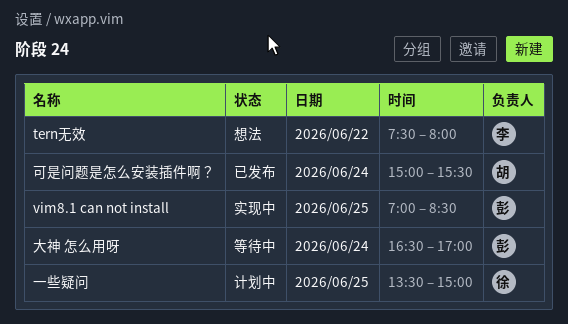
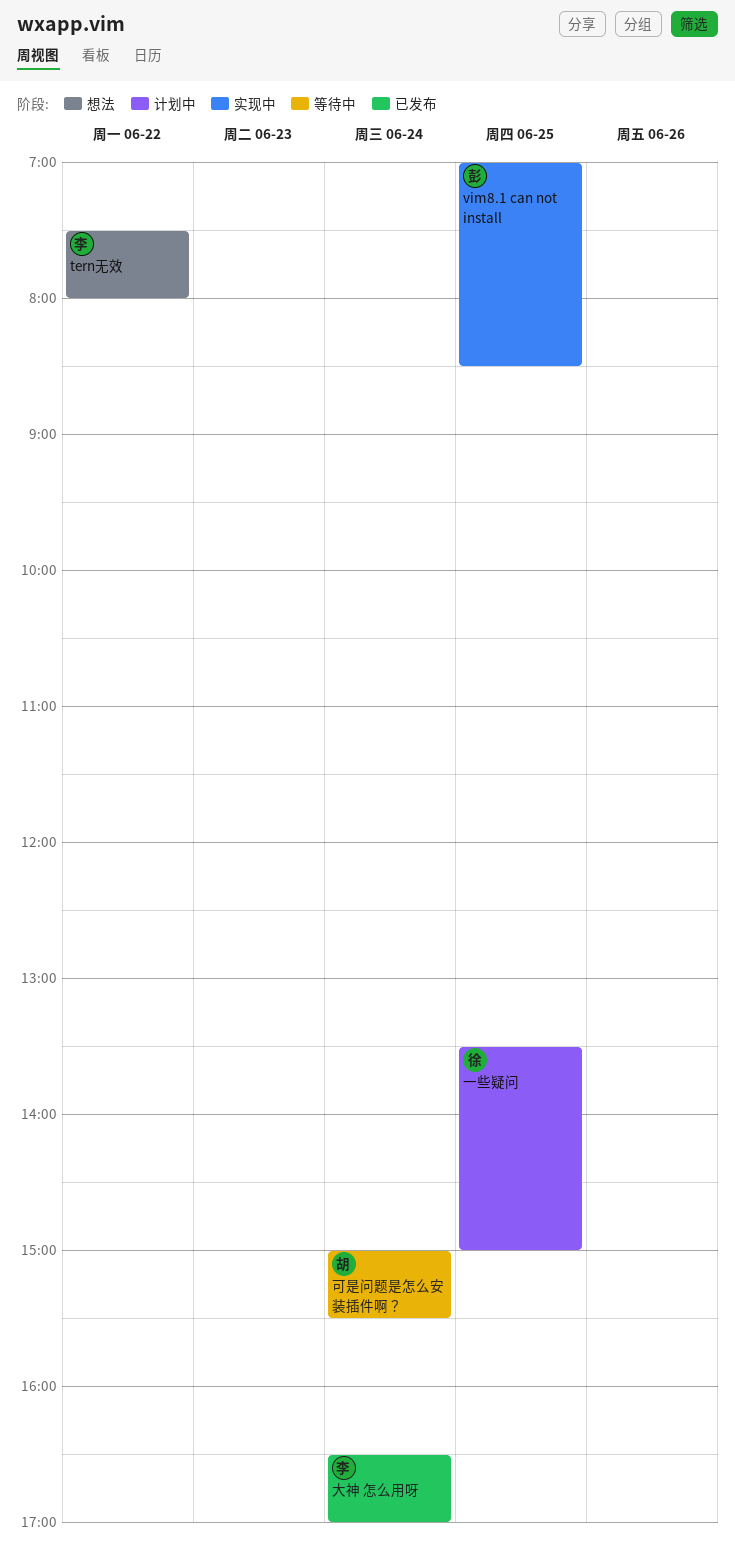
可是问题是怎么安装插件啊？, status: 已发布 -> 等待中
大神 怎么用呀, status: 等待中 -> 已发布
大神 怎么用呀, owner: 彭 -> 李

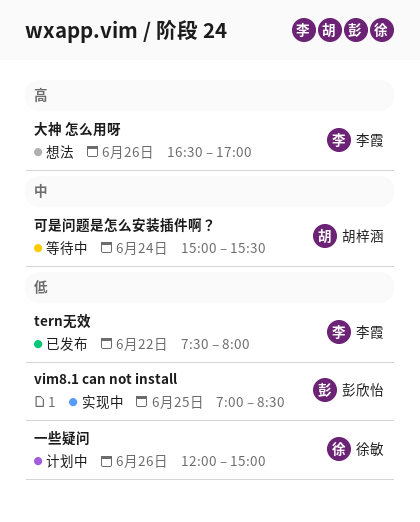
tern无效, status: 想法 -> 已发布
一些疑问, day: Jun 25 -> Jun 26
一些疑问, begins: 13:30 -> 12:00
大神 怎么用呀, status: 已发布 -> 想法
大神 怎么用呀, day: Jun 24 -> Jun 26

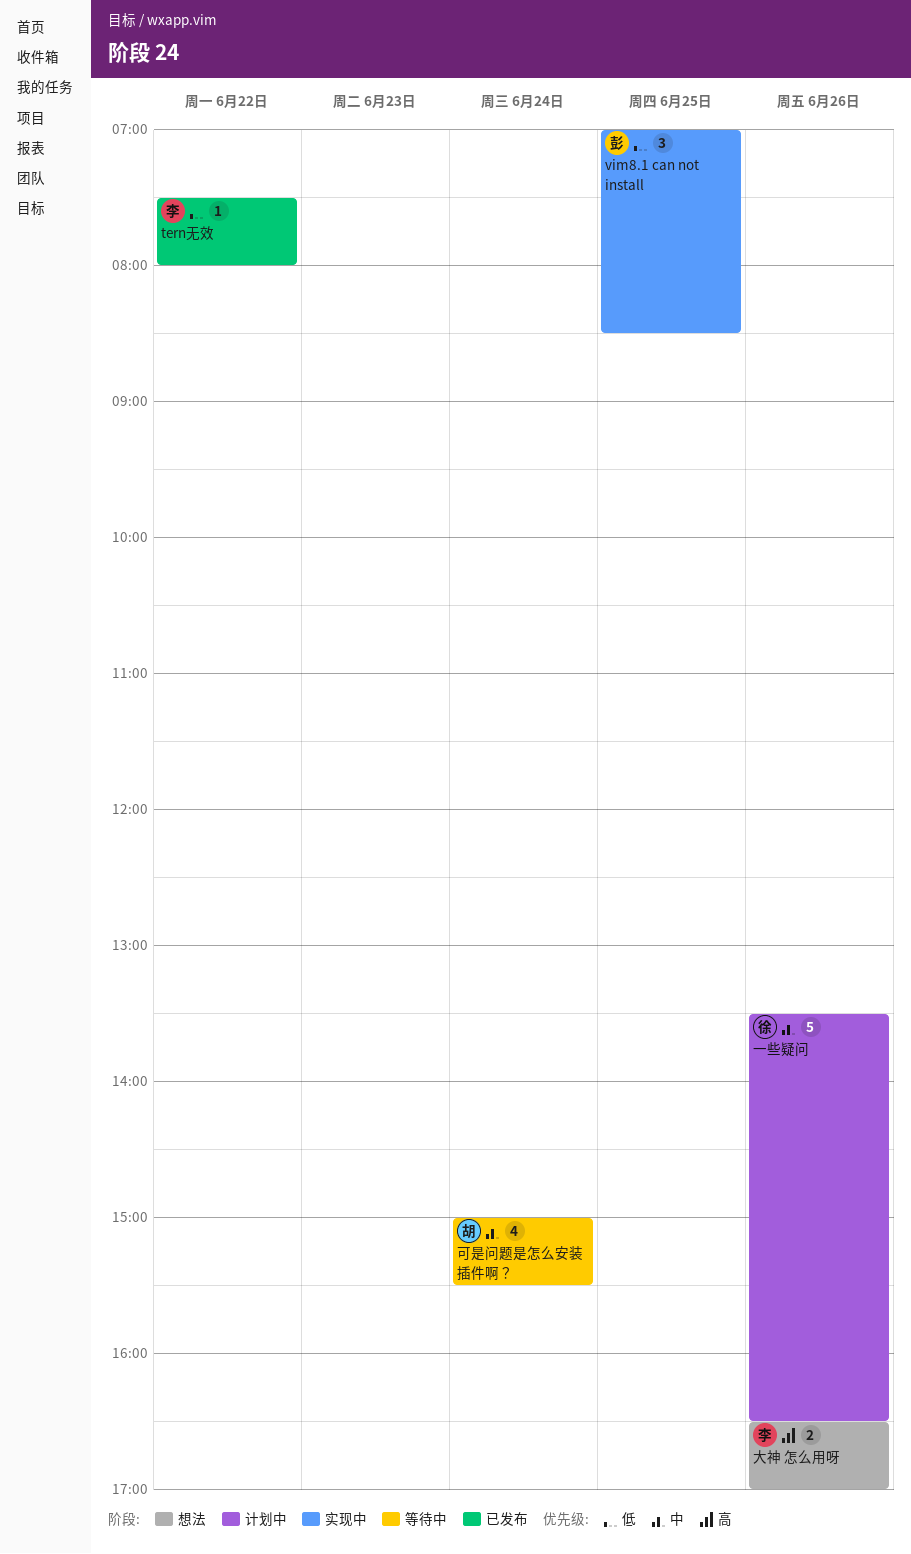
一些疑问, priority: 低 -> 中
一些疑问, begins: 12:00 -> 13:30
一些疑问, ends: 15:00 -> 16:30

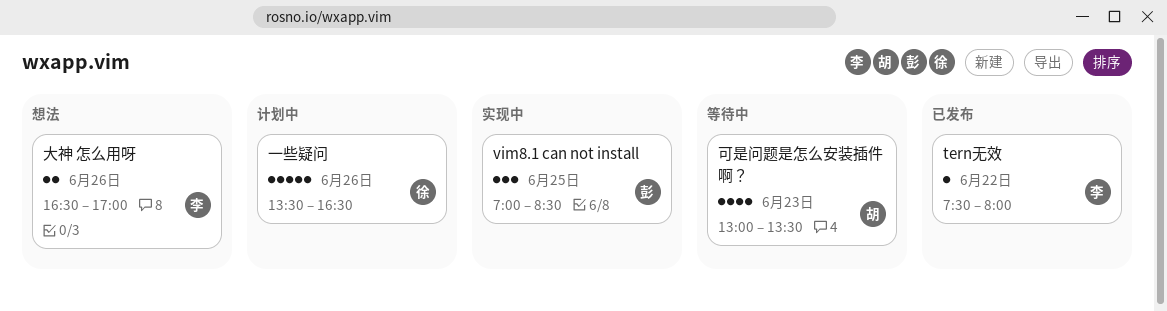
可是问题是怎么安装插件啊？, day: Jun 24 -> Jun 23
可是问题是怎么安装插件啊？, begins: 15:00 -> 13:00
可是问题是怎么安装插件啊？, ends: 15:30 -> 13:30

